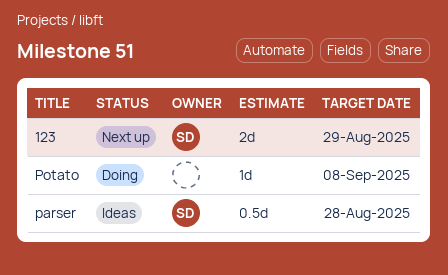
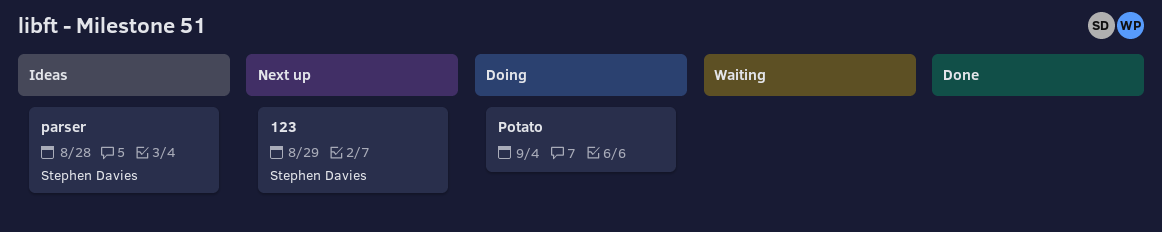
Potato, due: Sep 8 -> Sep 4

